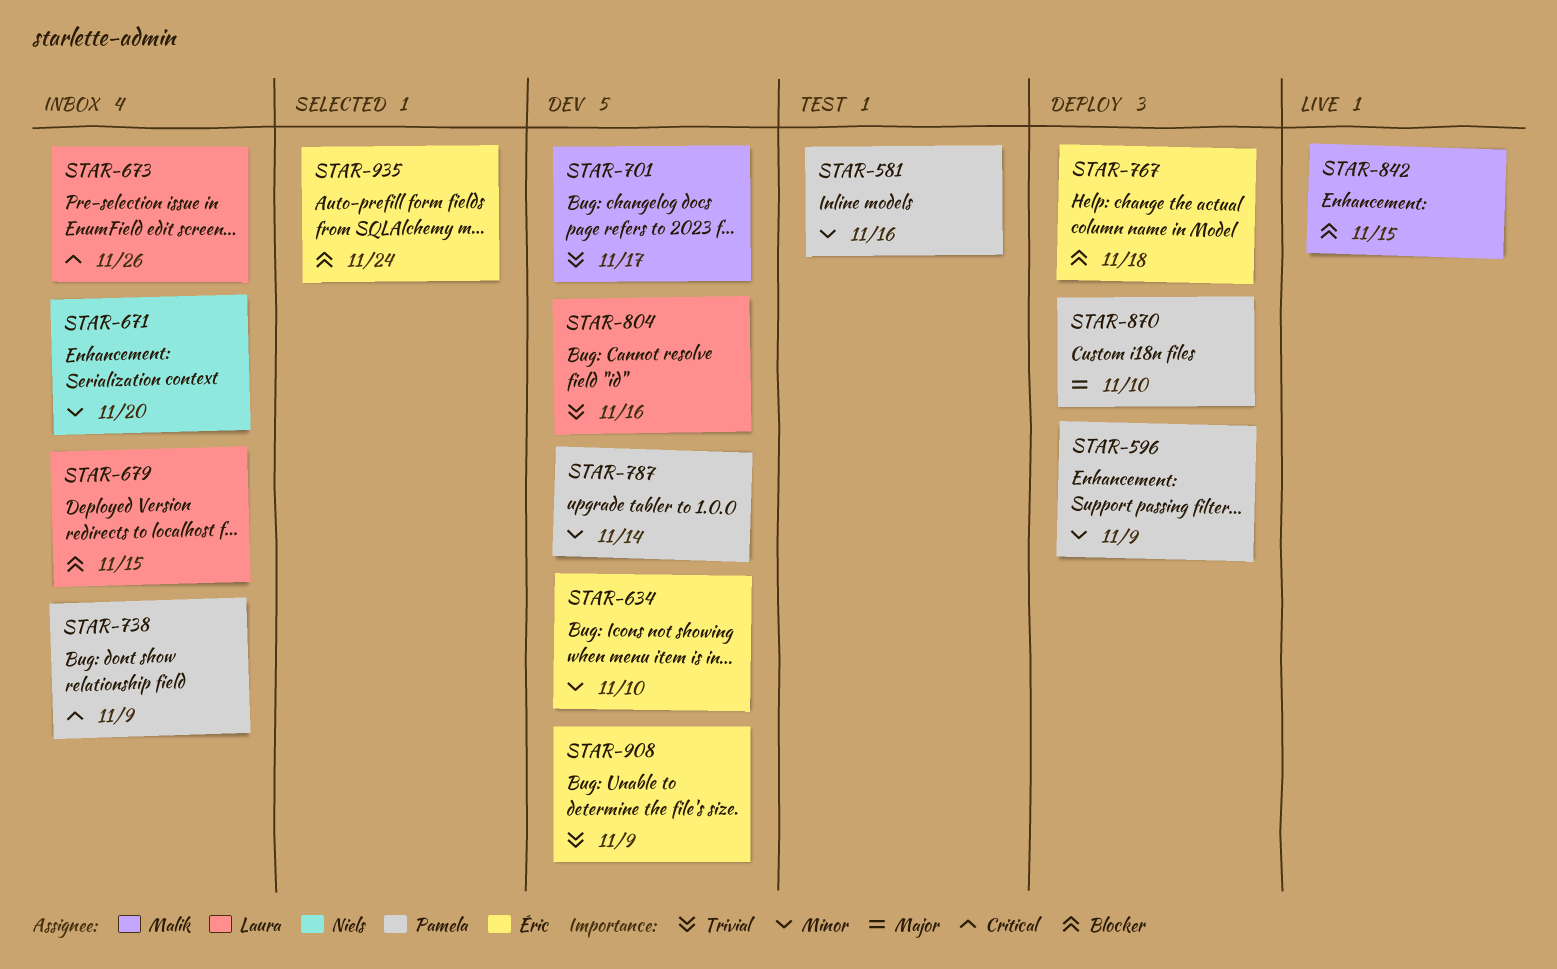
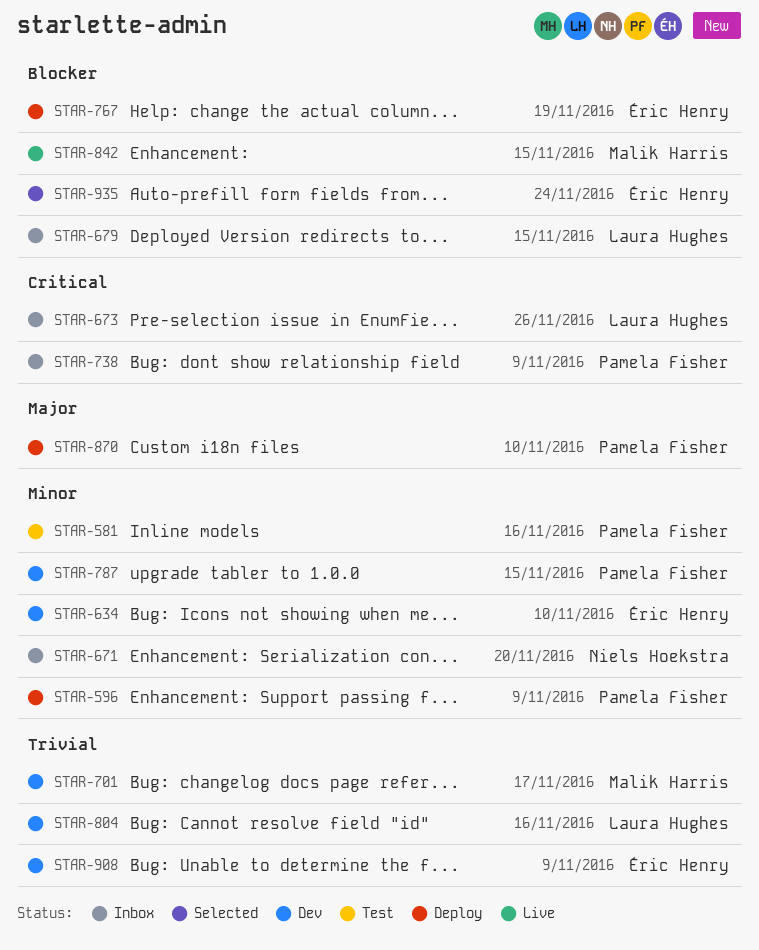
STAR-767, due: Nov 18 -> Nov 19
STAR-787, due: Nov 14 -> Nov 15

